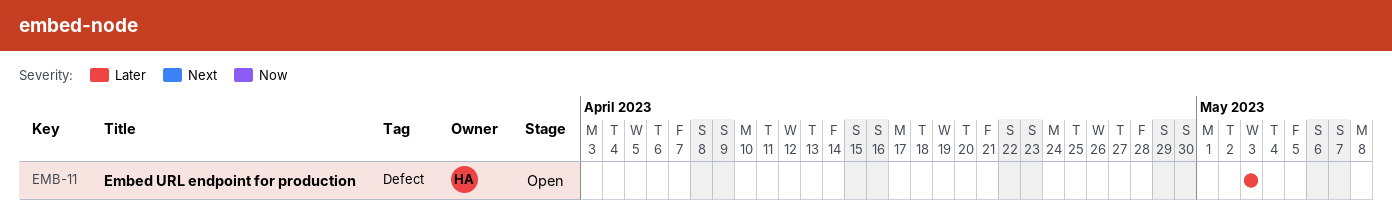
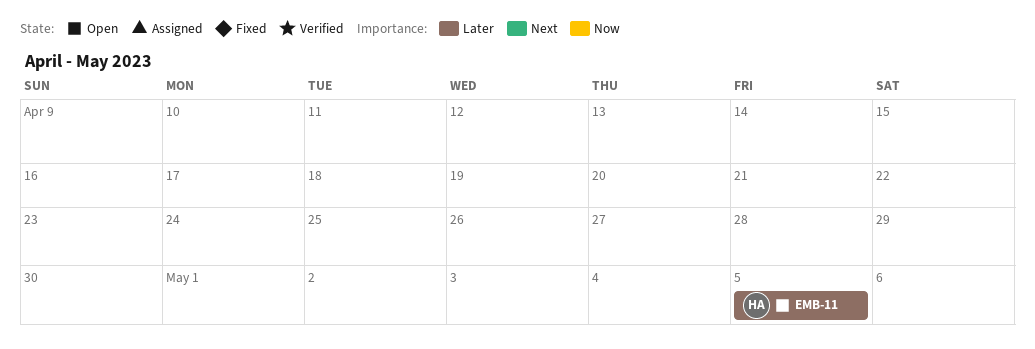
EMB-11, start: May 3 -> May 5
EMB-11, due: May 3 -> May 5

